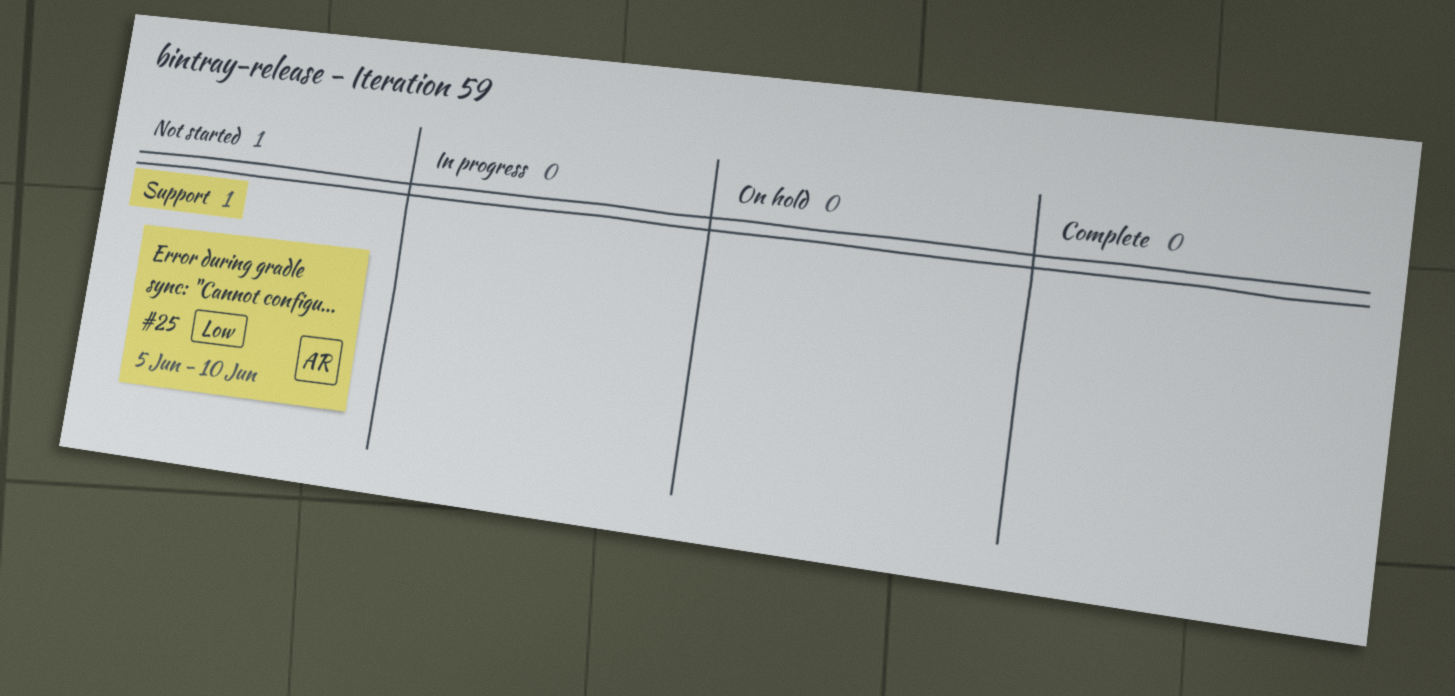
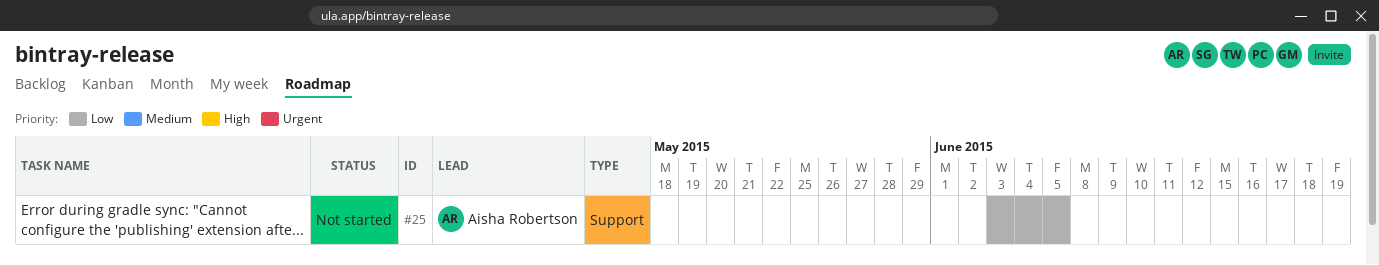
#25, start: Jun 5 -> Jun 3
#25, due: Jun 10 -> Jun 5

